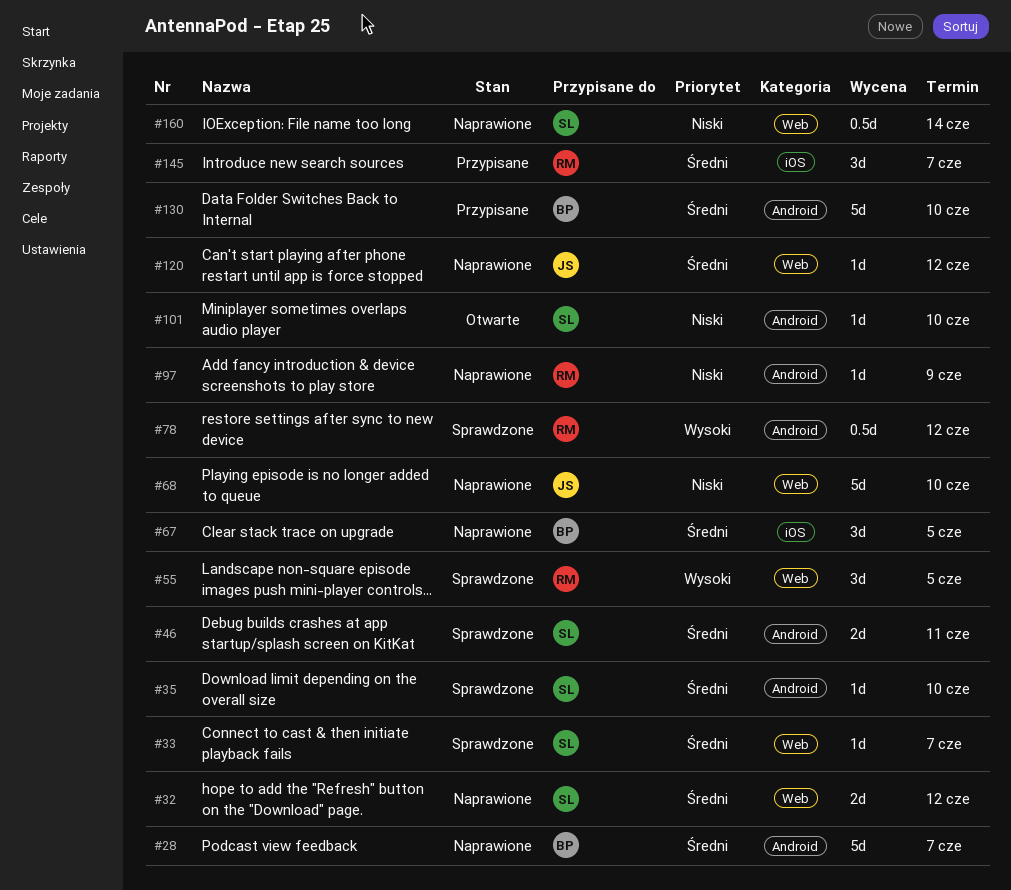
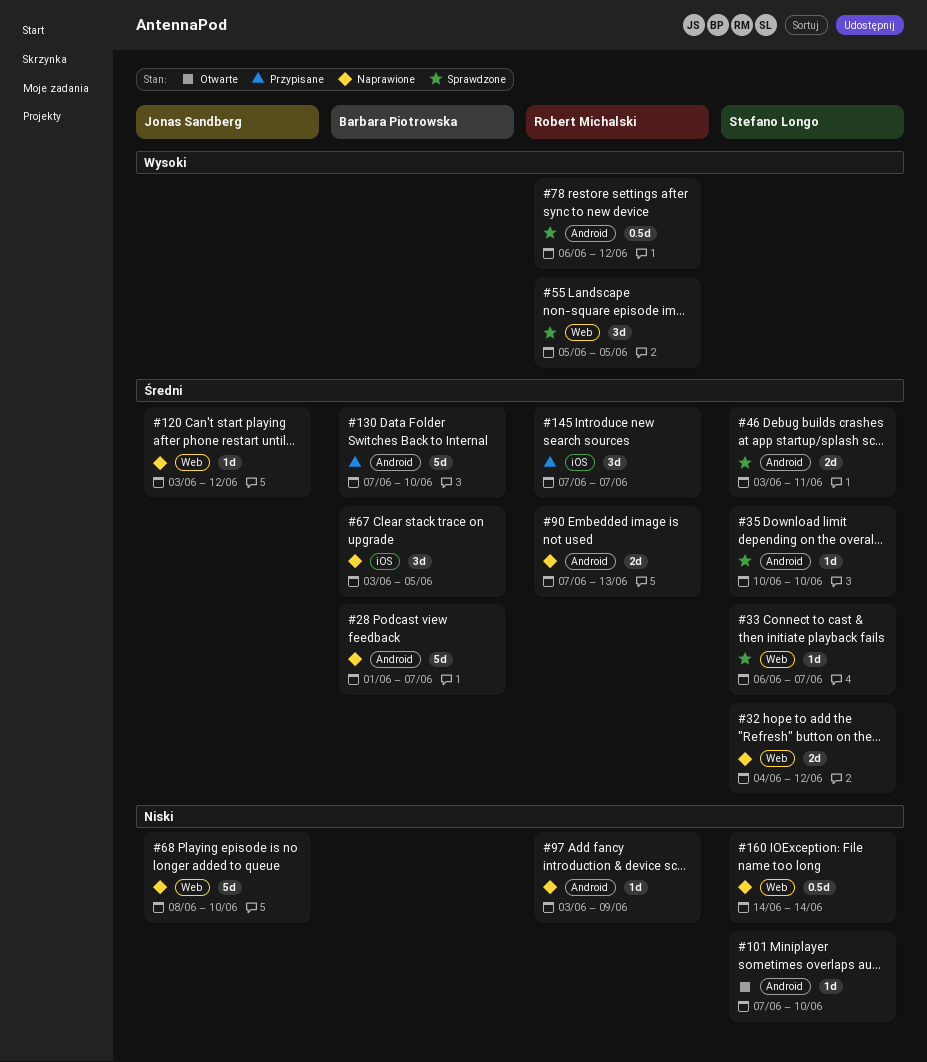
#90: none -> present

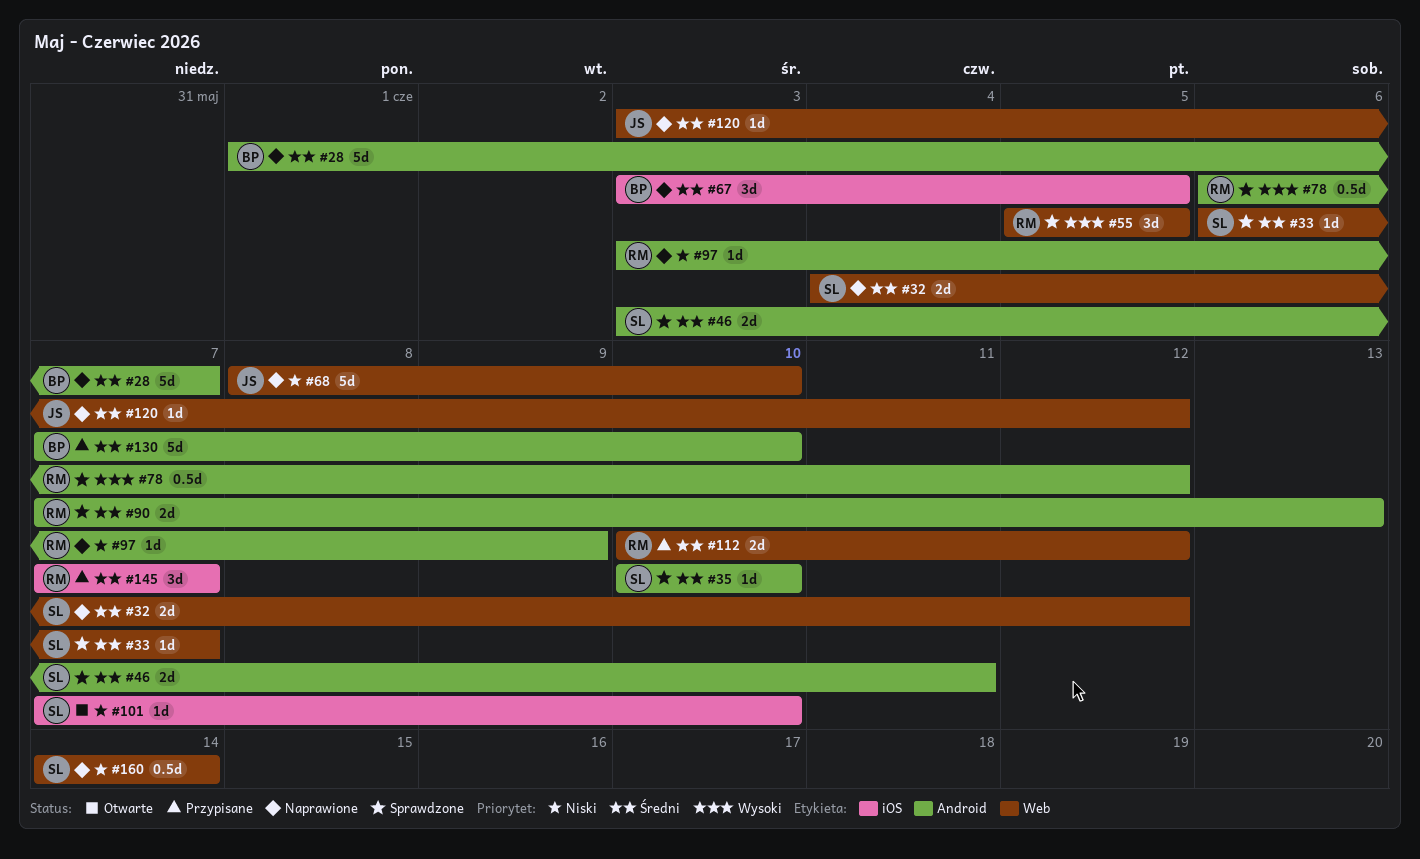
#90, status: Naprawione -> Sprawdzone
#101, label: Android -> iOS
#112: none -> present

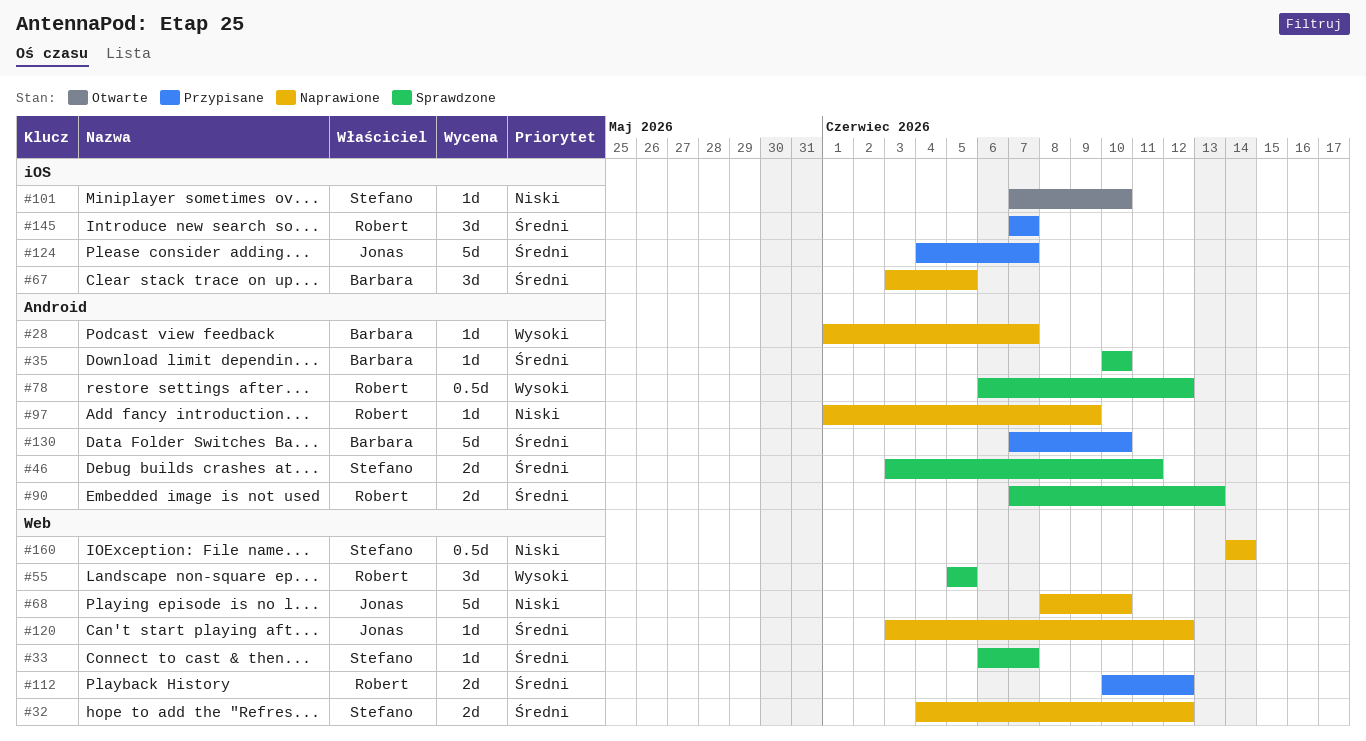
#28, priority: Średni -> Wysoki
#28, estimate: 5d -> 1d
#35, owner: Stefano -> Barbara
#97, start: Jun 3 -> Jun 1
#124: none -> present

